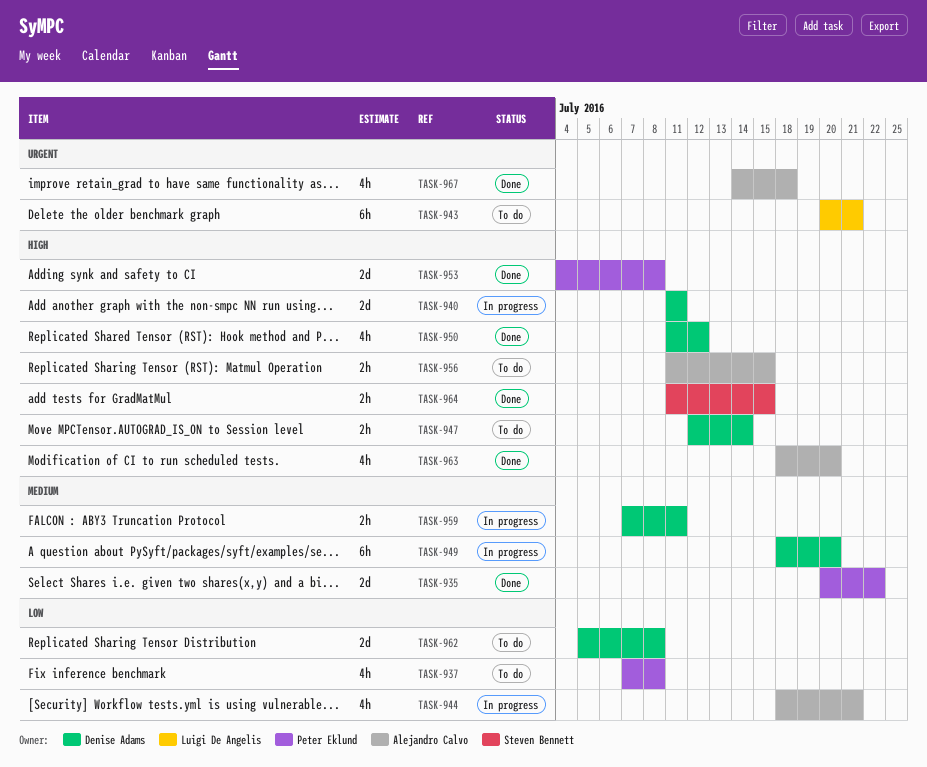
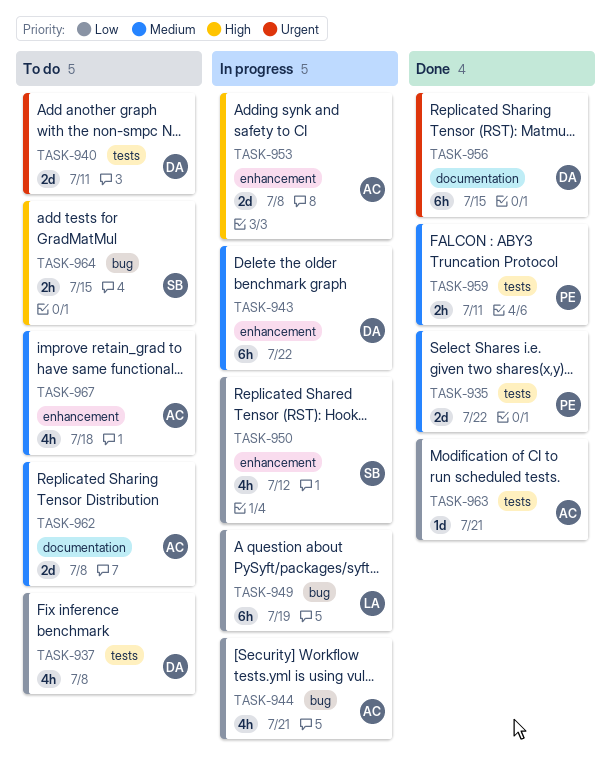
TASK-937, owner: Peter Eklund -> Denise Adams
TASK-940, status: In progress -> To do
TASK-940, priority: High -> Urgent
TASK-943, status: To do -> In progress
TASK-943, owner: Luigi De Angelis -> Denise Adams
TASK-943, priority: Urgent -> Medium
TASK-943, due: Jul 21 -> Jul 22
TASK-947: present -> none
TASK-949, owner: Denise Adams -> Luigi De Angelis
TASK-949, priority: Medium -> Low
TASK-949, due: Jul 20 -> Jul 19
TASK-950, status: Done -> In progress
TASK-950, owner: Denise Adams -> Steven Bennett
TASK-950, priority: High -> Low
TASK-953, status: Done -> In progress
TASK-953, owner: Peter Eklund -> Alejandro Calvo
TASK-956, status: To do -> Done
TASK-956, owner: Alejandro Calvo -> Denise Adams
TASK-956, priority: High -> Urgent
TASK-956, estimate: 2h -> 6h
TASK-959, status: In progress -> Done
TASK-959, owner: Denise Adams -> Peter Eklund
TASK-962, owner: Denise Adams -> Alejandro Calvo
TASK-962, priority: Low -> Medium
TASK-963, priority: High -> Low
TASK-963, estimate: 4h -> 1d
TASK-963, due: Jul 20 -> Jul 21
TASK-964, status: Done -> To do
TASK-967, status: Done -> To do
TASK-967, priority: Urgent -> Medium

